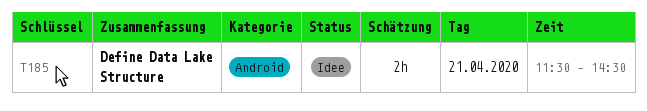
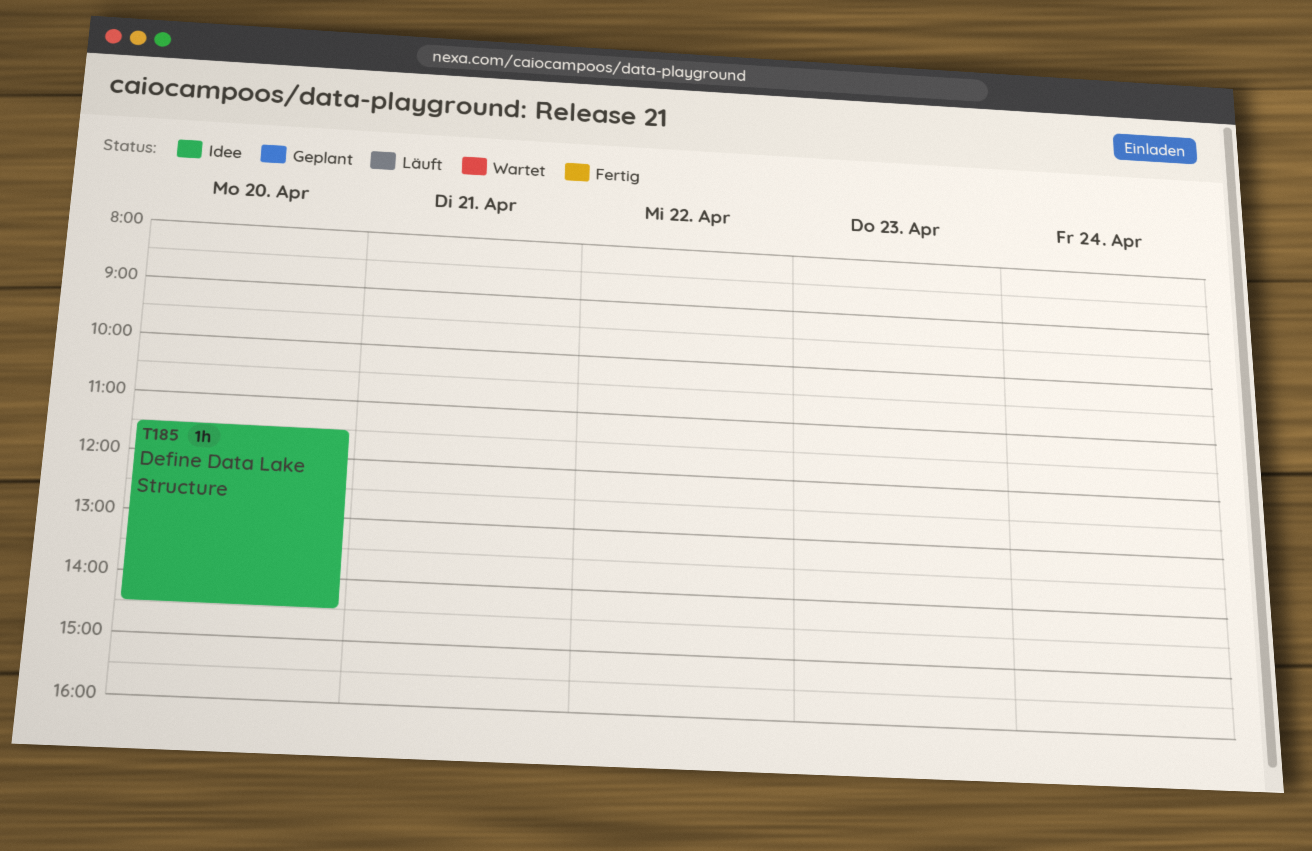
T185, estimate: 2h -> 1h
T185, day: Apr 21 -> Apr 20

